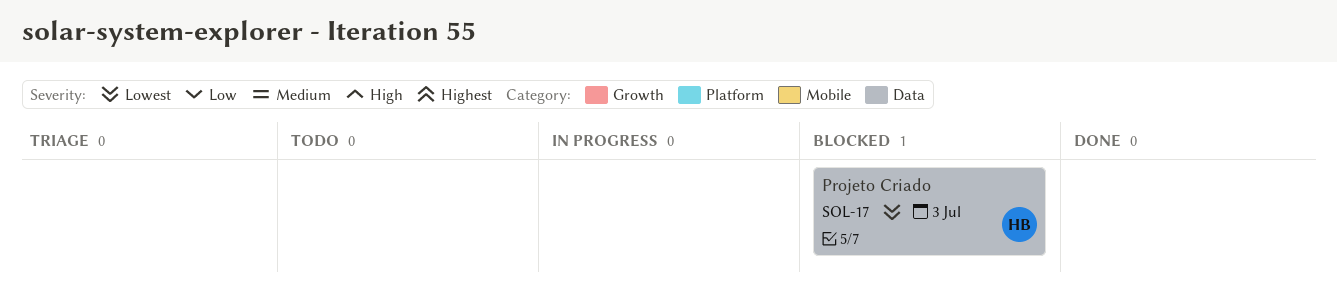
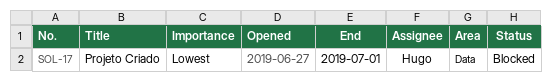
SOL-17, due: Jul 3 -> Jul 1

